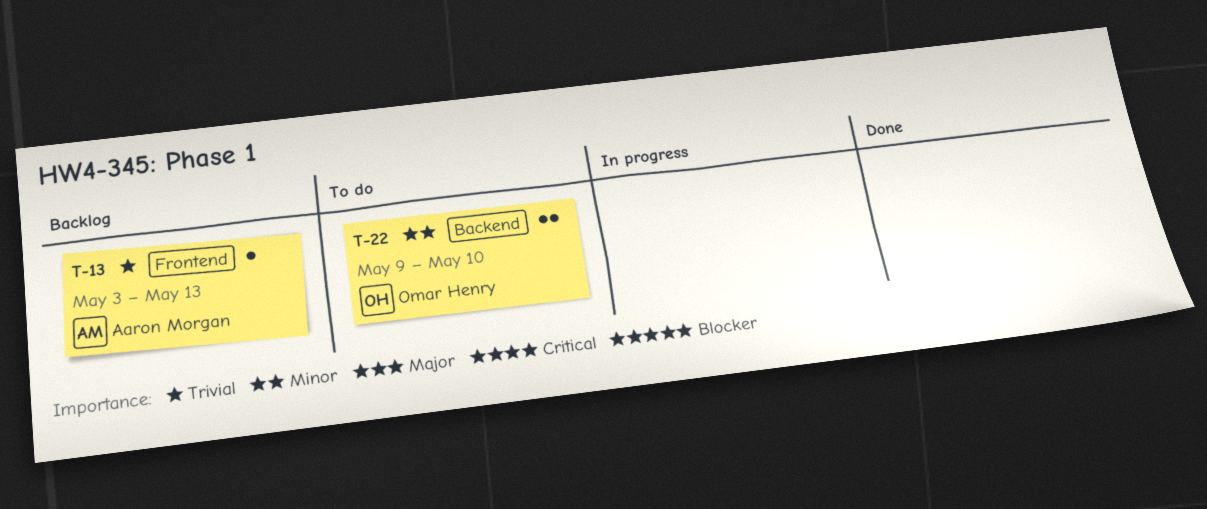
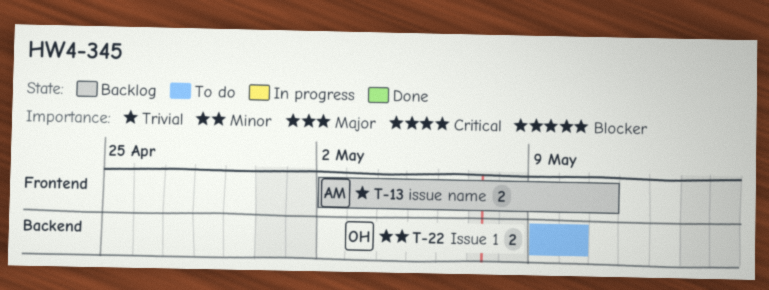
T-13, estimate: 1 -> 2
T-13, start: May 3 -> May 2
T-13, due: May 13 -> May 11

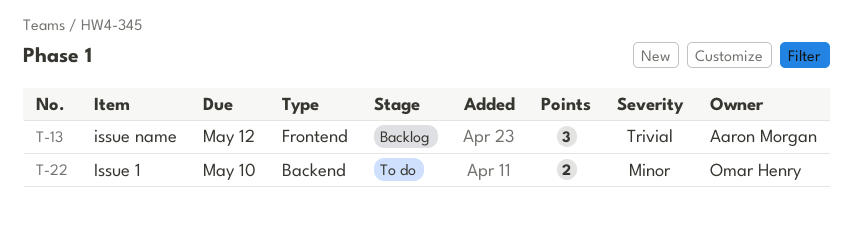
T-13, estimate: 2 -> 3
T-13, due: May 11 -> May 12

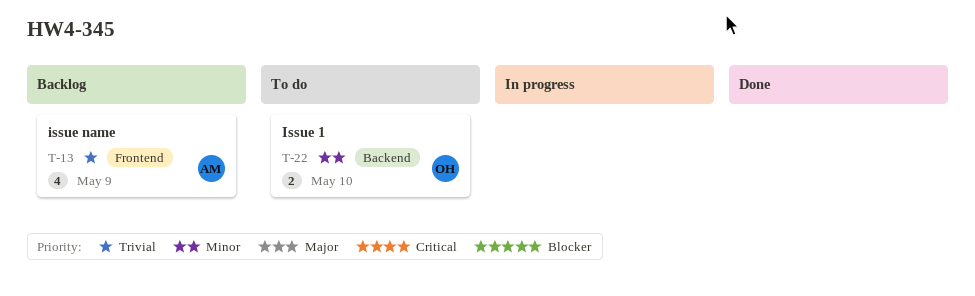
T-13, estimate: 3 -> 4
T-13, due: May 12 -> May 9

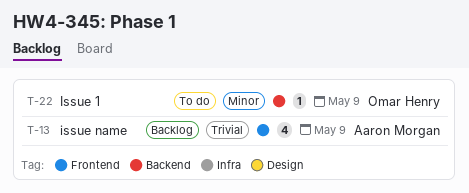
T-22, estimate: 2 -> 1
T-22, due: May 10 -> May 9

